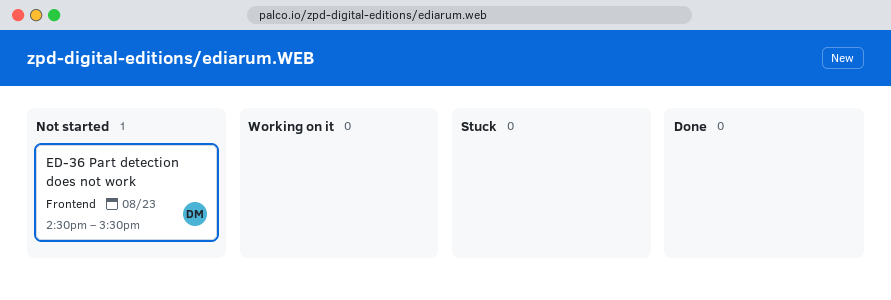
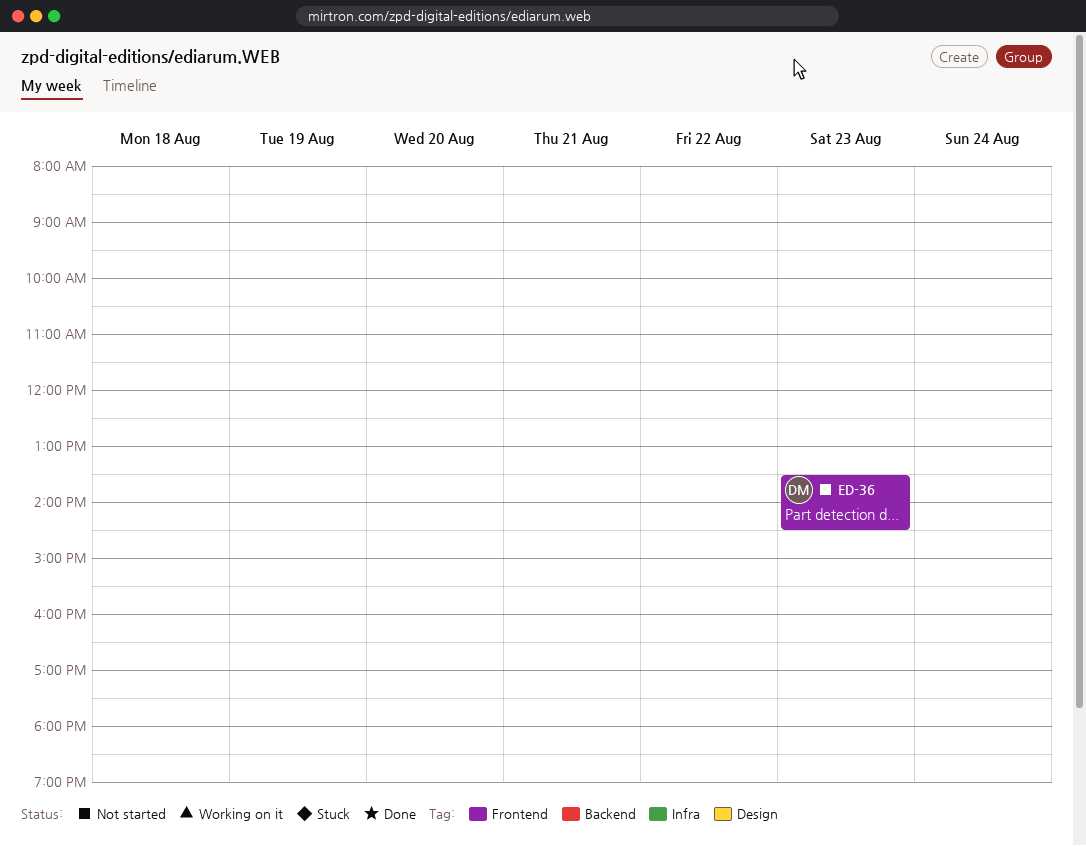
ED-36, begins: 14:30 -> 13:30
ED-36, ends: 15:30 -> 14:30

